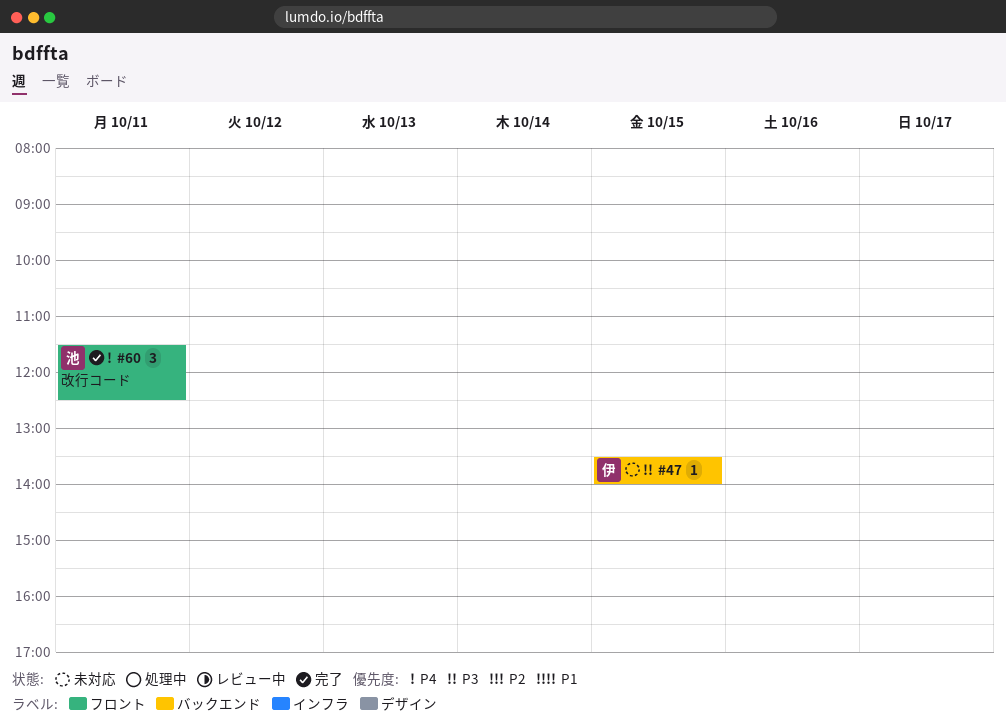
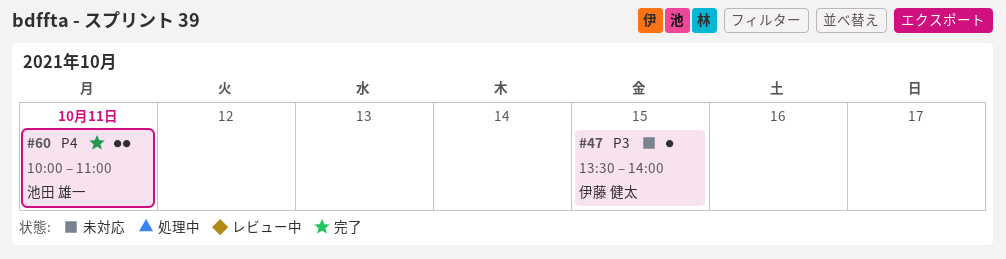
#60, estimate: 3 -> 2
#60, begins: 11:30 -> 10:00
#60, ends: 12:30 -> 11:00

